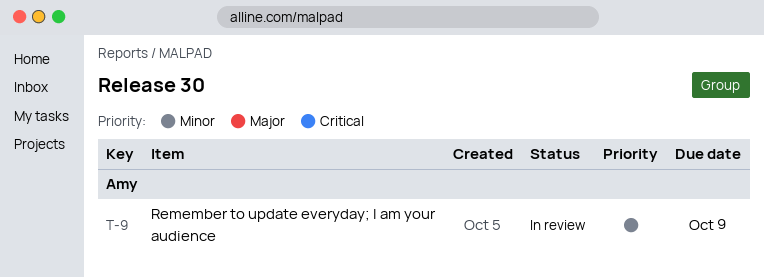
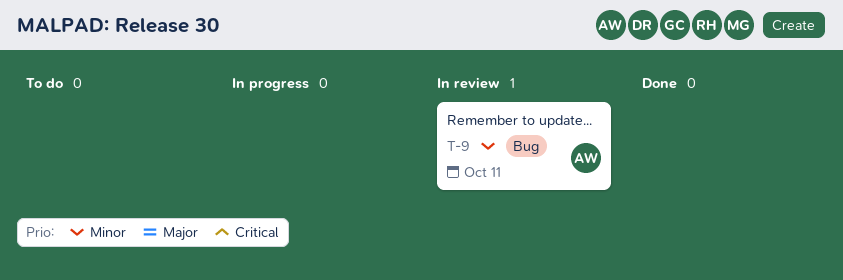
T-9, due: Oct 9 -> Oct 11

